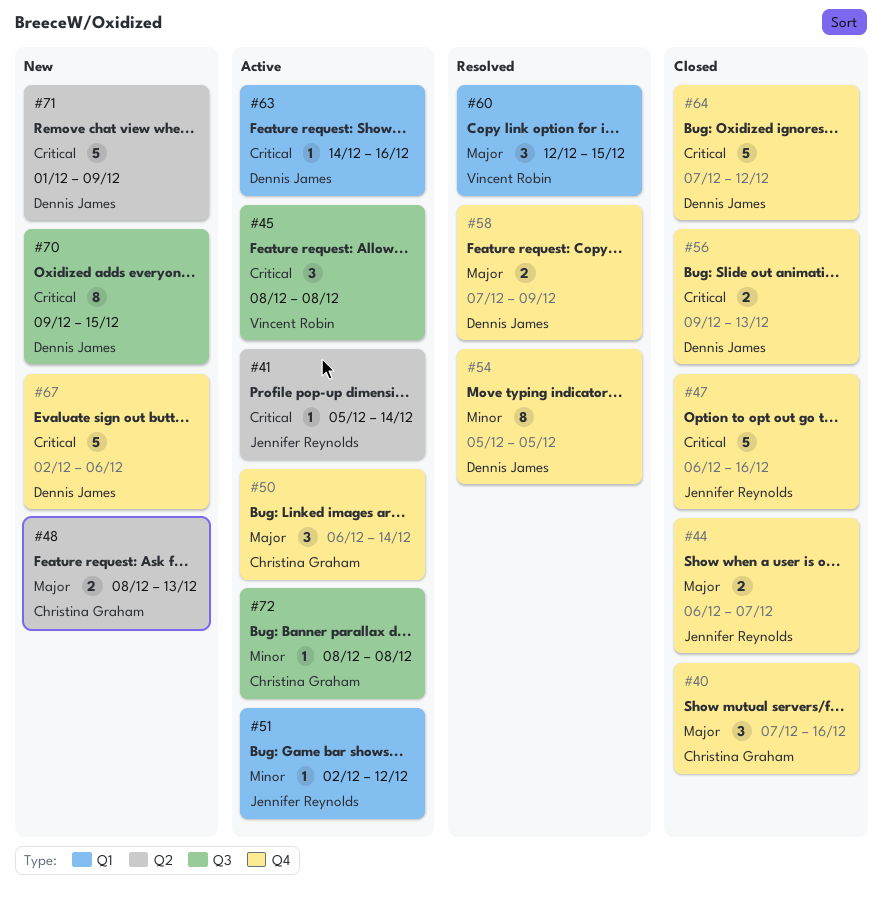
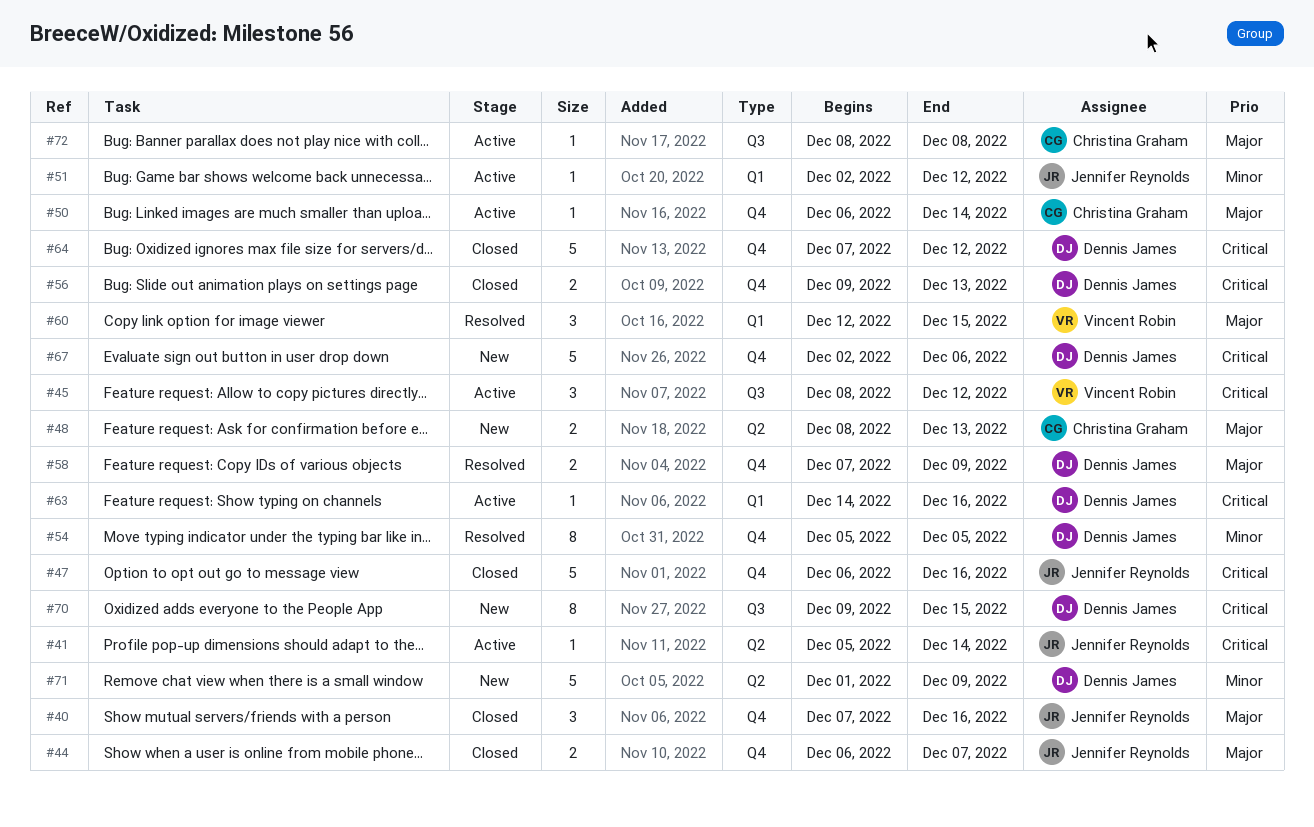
#40, owner: Christina Graham -> Jennifer Reynolds
#45, due: Dec 8 -> Dec 12
#50, estimate: 3 -> 1
#71, priority: Critical -> Minor
#72, priority: Minor -> Major

